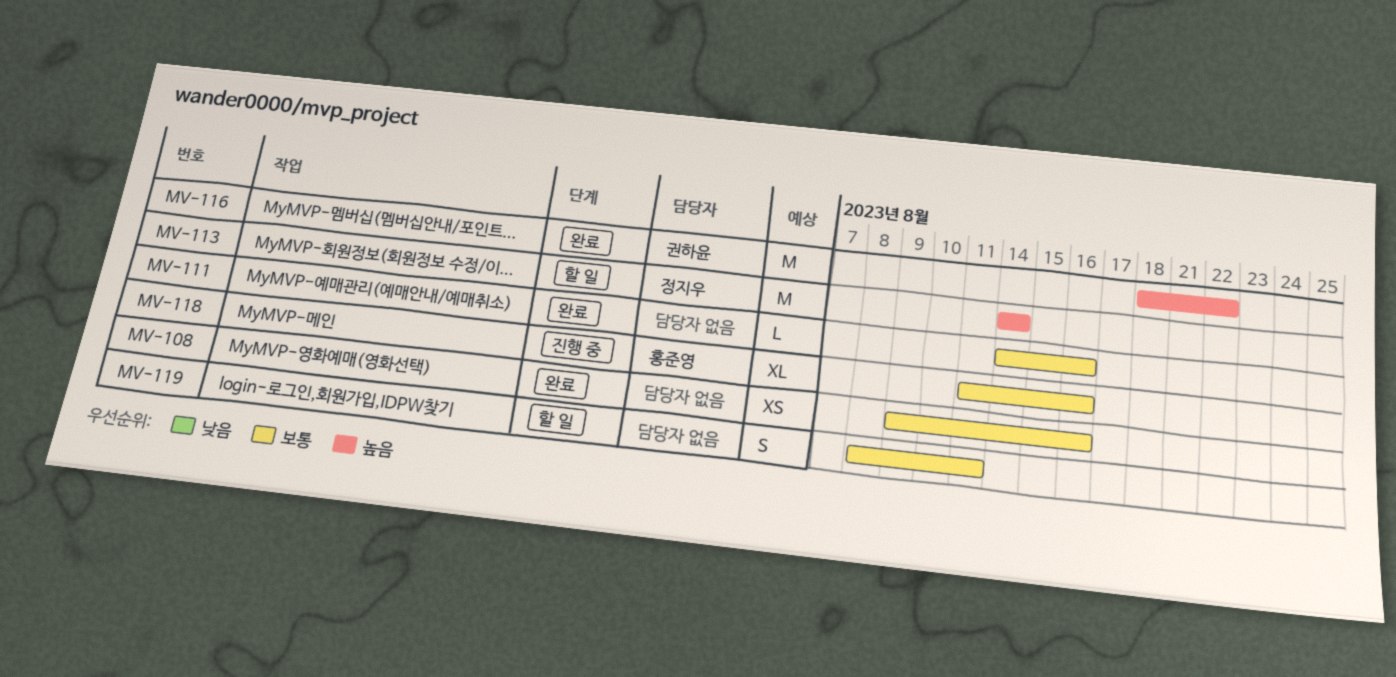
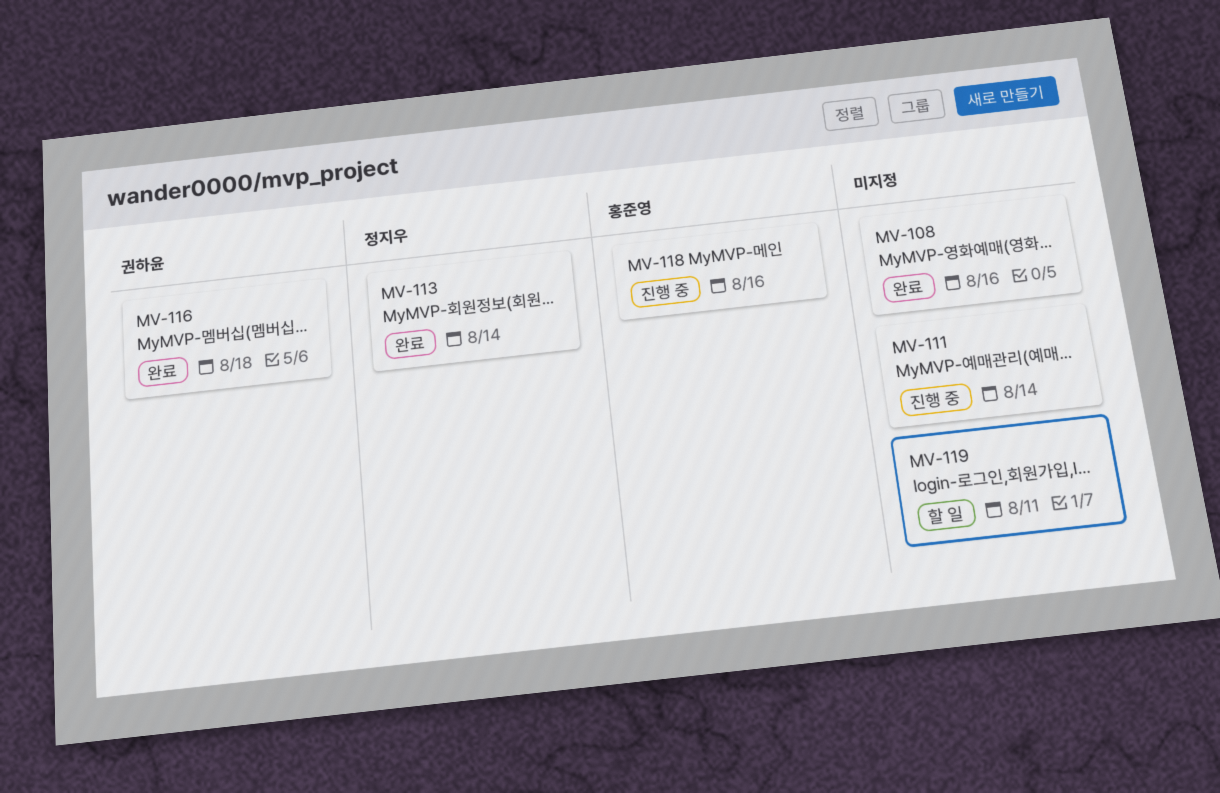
MV-111, status: 완료 -> 진행 중
MV-111, due: Aug 16 -> Aug 14
MV-113, status: 할 일 -> 완료
MV-116, due: Aug 22 -> Aug 18

